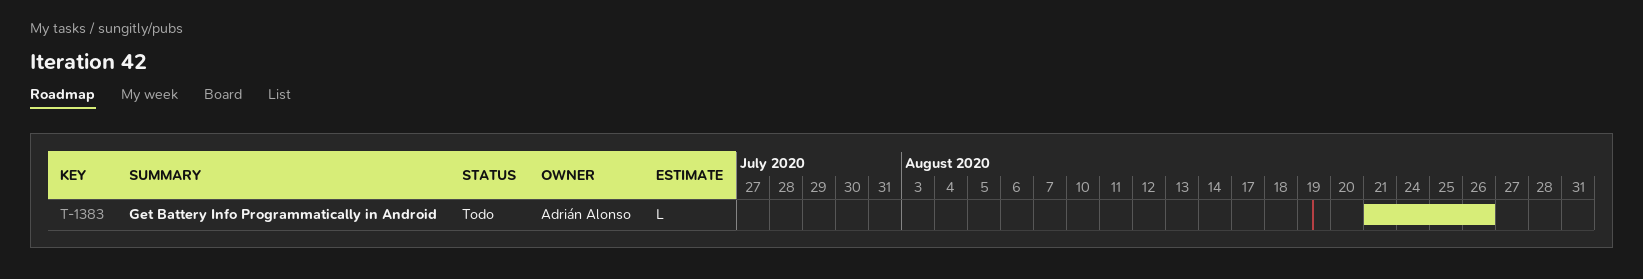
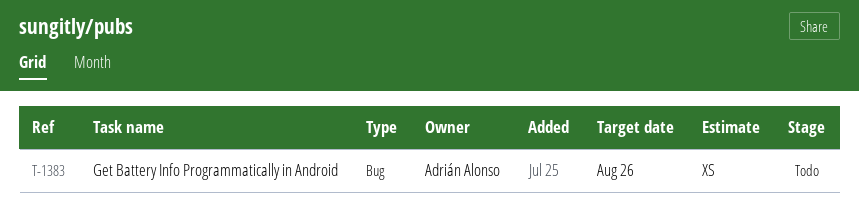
T-1383, estimate: L -> XS

